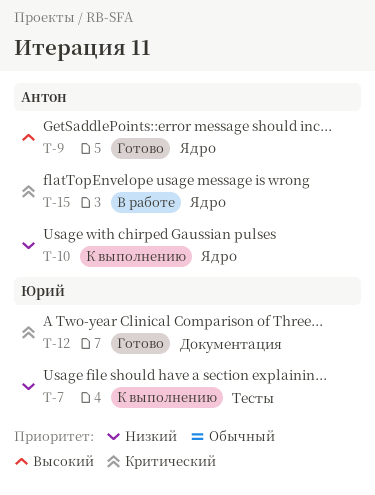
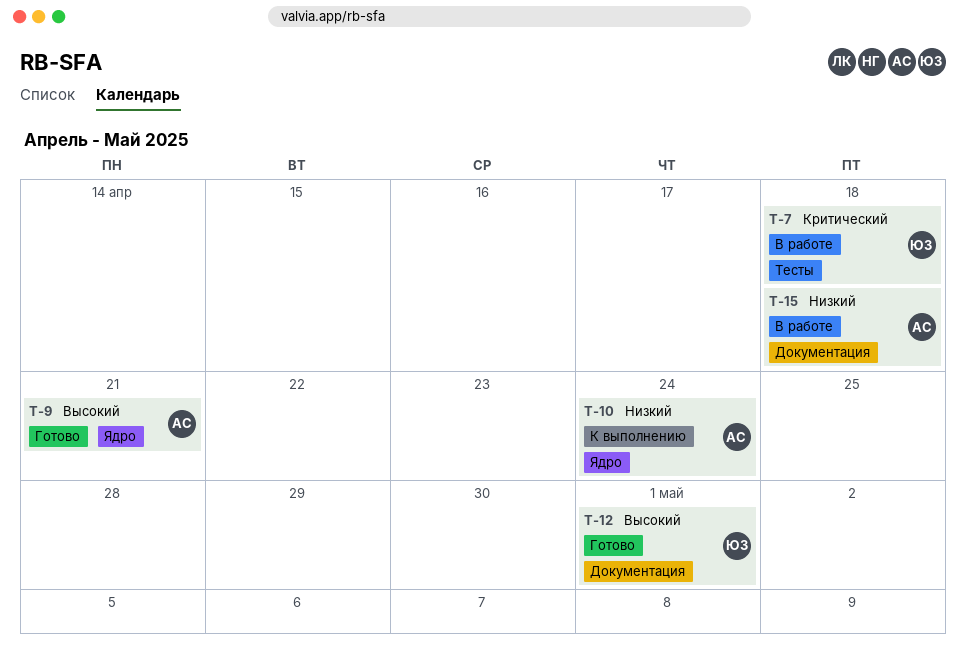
T-7, status: К выполнению -> В работе
T-7, priority: Низкий -> Критический
T-12, priority: Критический -> Высокий
T-15, priority: Критический -> Низкий
T-15, label: Ядро -> Документация

